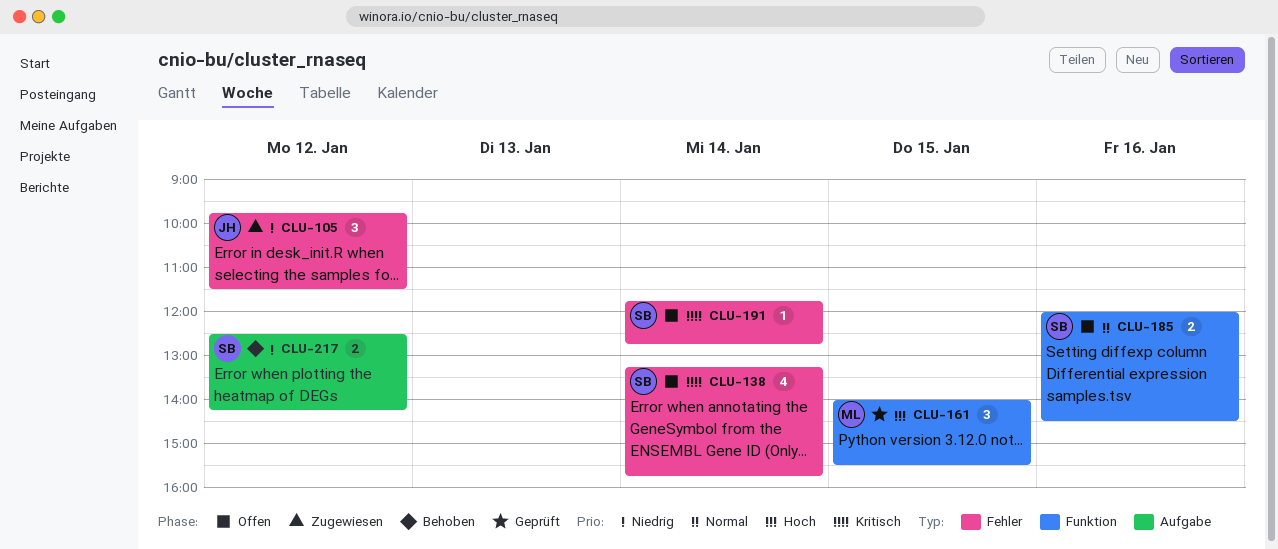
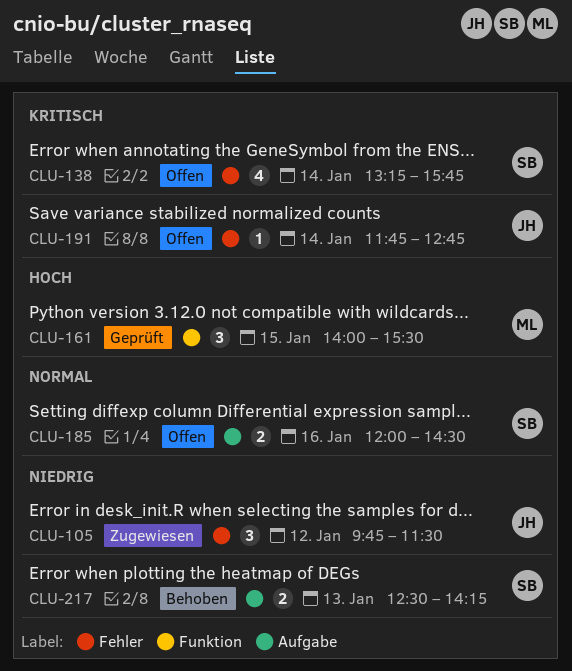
CLU-185, label: Funktion -> Aufgabe
CLU-191, owner: SB -> JH
CLU-217, day: Jan 12 -> Jan 13

